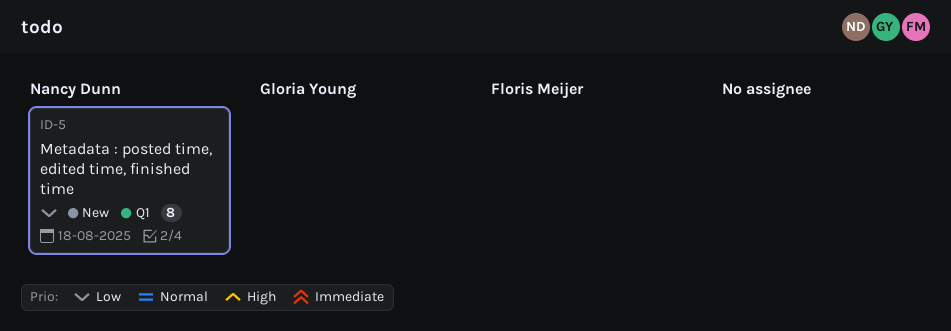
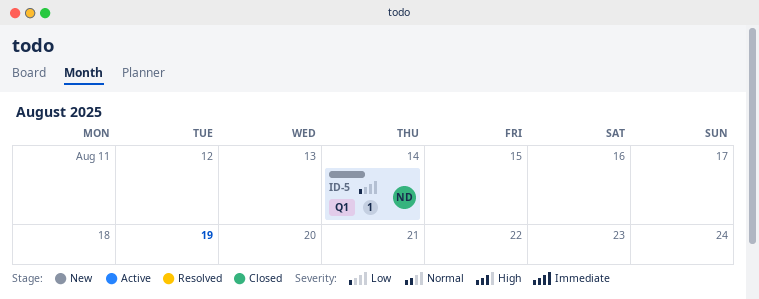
ID-5, estimate: 8 -> 1
ID-5, due: Aug 18 -> Aug 14

